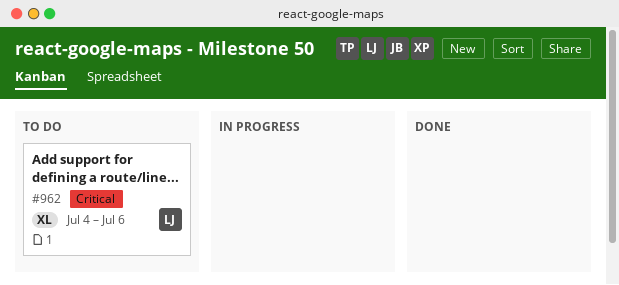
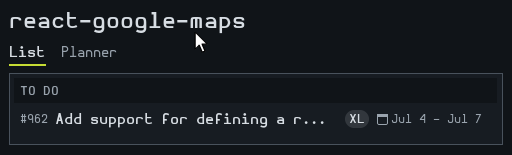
#962, due: Jul 6 -> Jul 7

